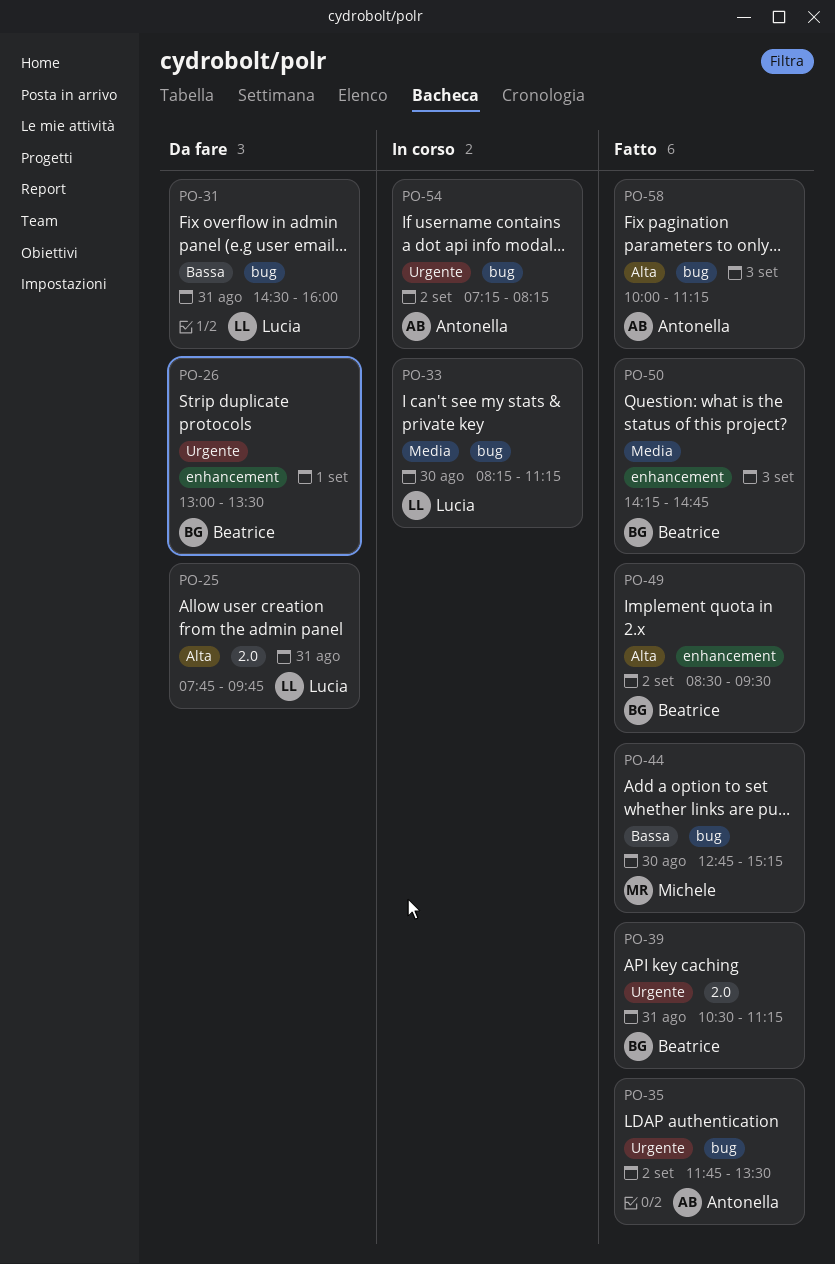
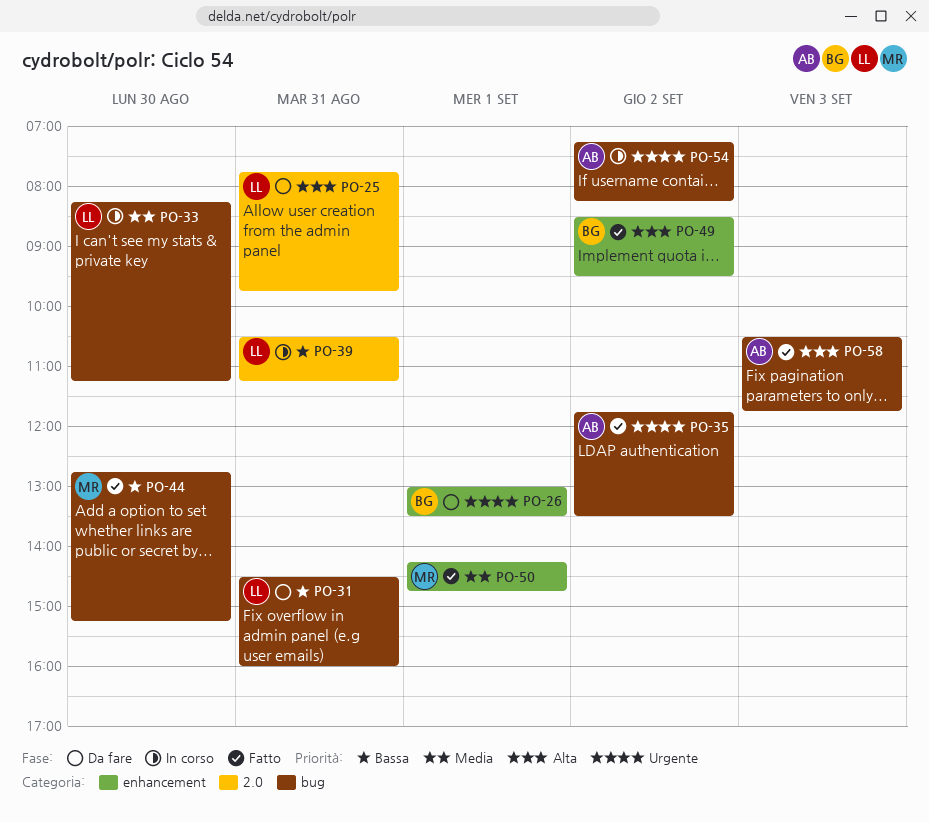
PO-39, status: Fatto -> In corso
PO-39, owner: Beatrice -> Lucia
PO-39, priority: Urgente -> Bassa
PO-50, owner: Beatrice -> Michele
PO-50, day: Sep 3 -> Sep 1
PO-58, begins: 10:00 -> 10:30
PO-58, ends: 11:15 -> 11:45

